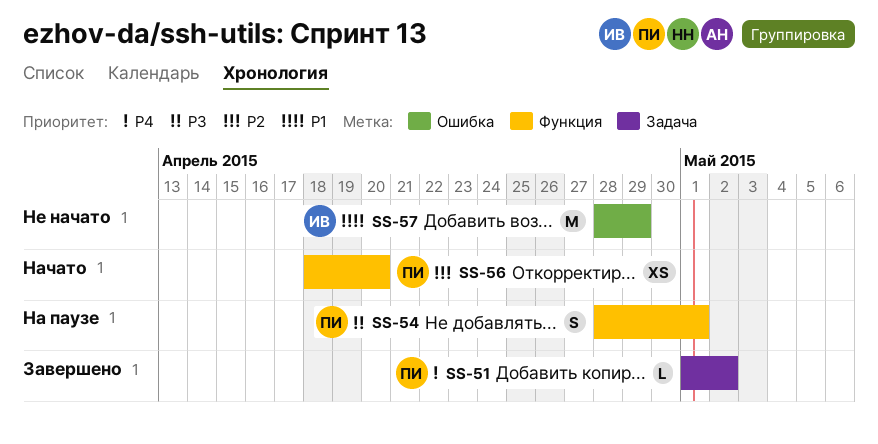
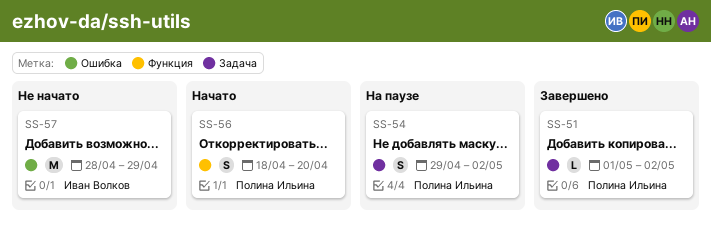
SS-54, label: Функция -> Задача
SS-54, start: Apr 28 -> Apr 29
SS-54, due: May 1 -> May 2
SS-56, estimate: XS -> S

